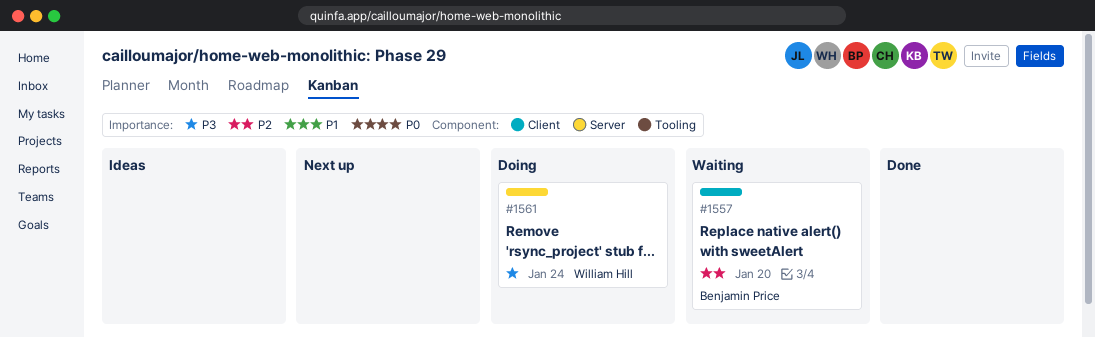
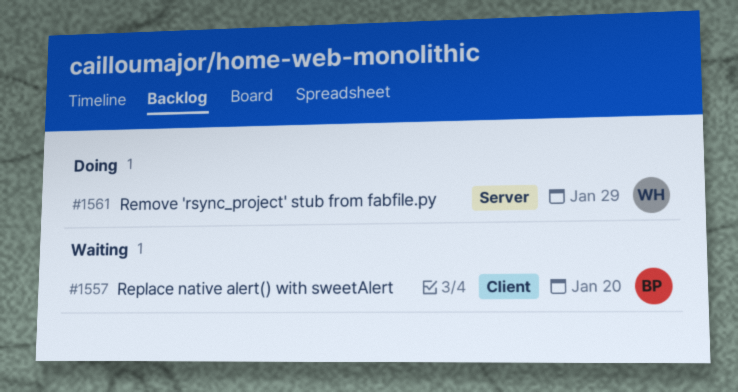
#1561, due: Jan 24 -> Jan 29

